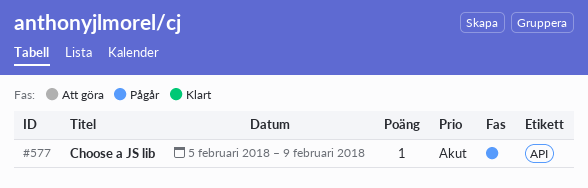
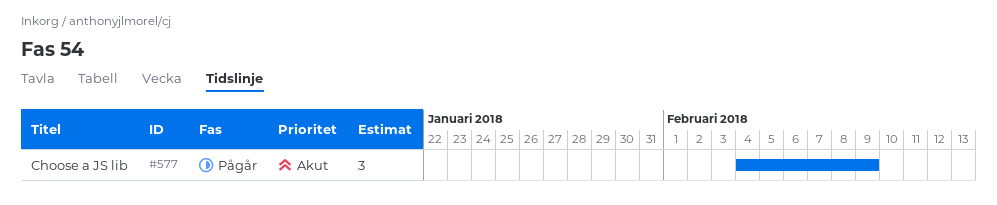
#577, estimate: 1 -> 3
#577, start: Feb 5 -> Feb 4

